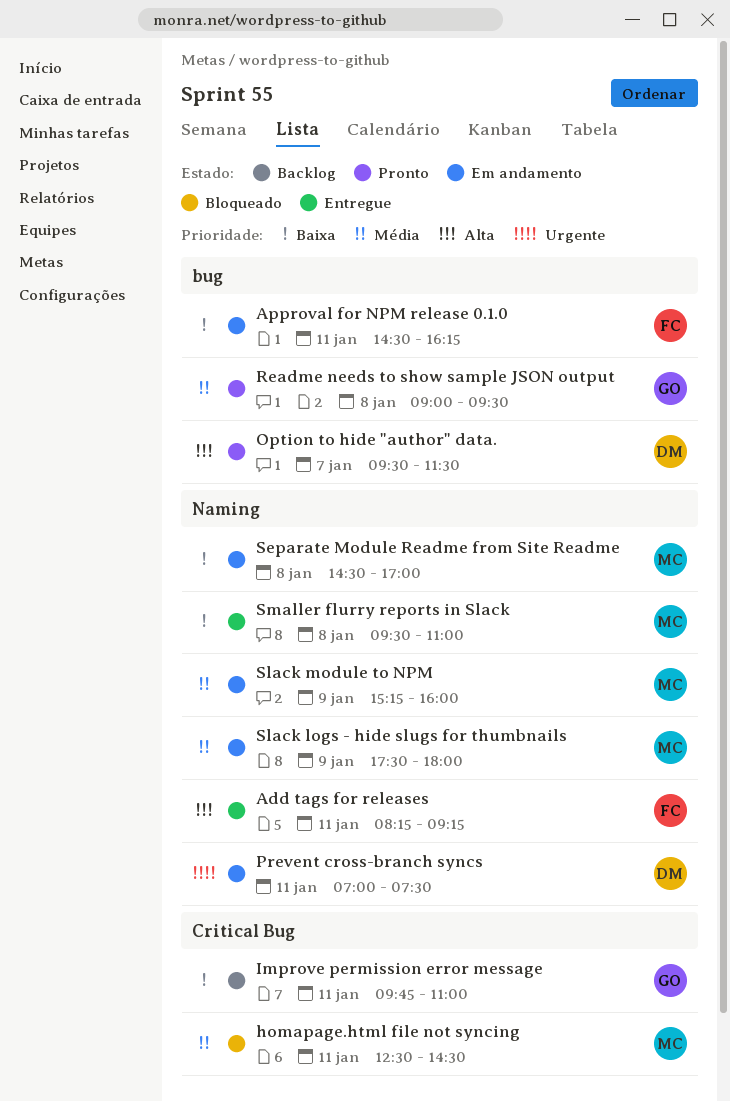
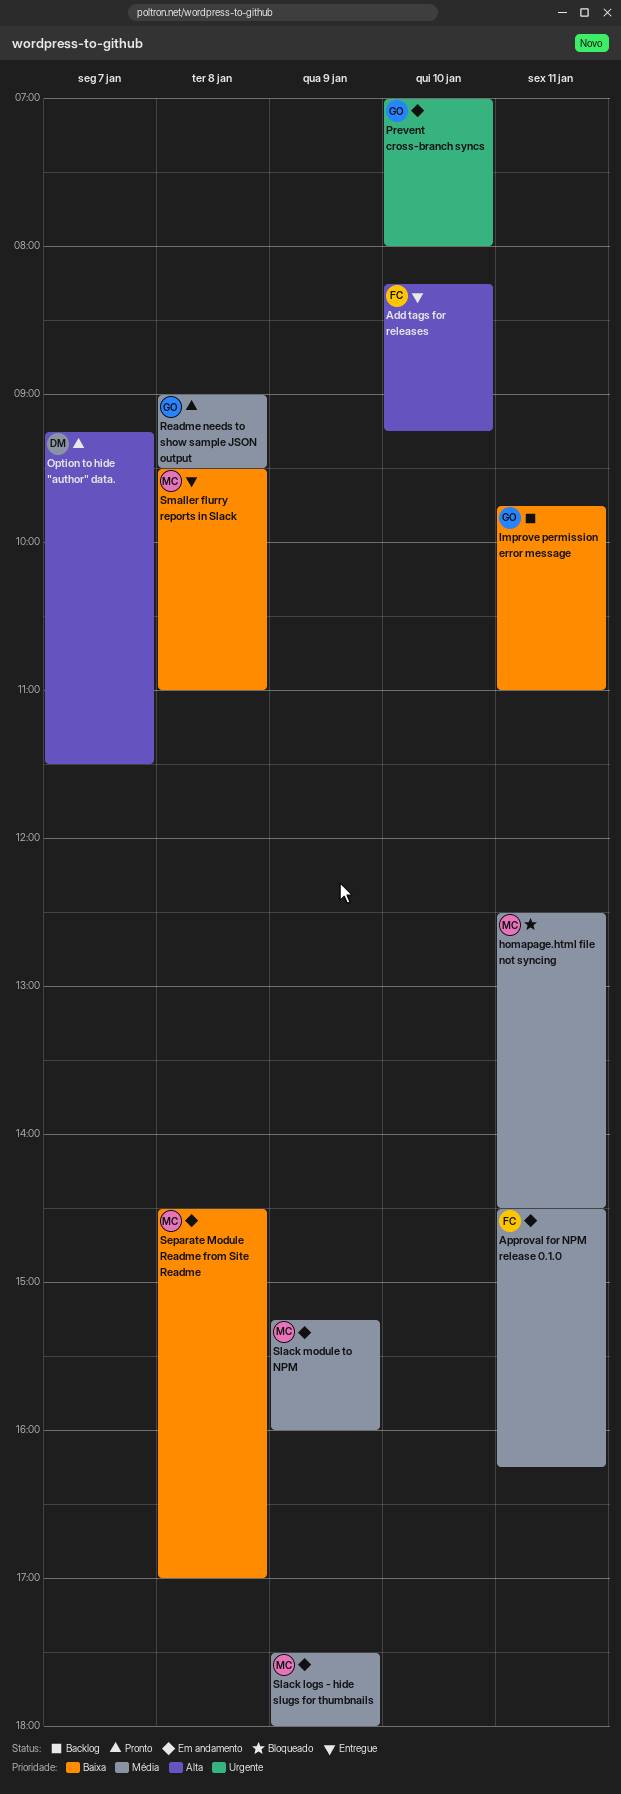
Add tags for releases, day: Jan 11 -> Jan 10
Approval for NPM release 0.1.0, priority: Baixa -> Média
Option to hide "author" data., begins: 09:30 -> 09:15
Prevent cross-branch syncs, owner: DM -> GO
Prevent cross-branch syncs, day: Jan 11 -> Jan 10
Prevent cross-branch syncs, ends: 07:30 -> 08:00

